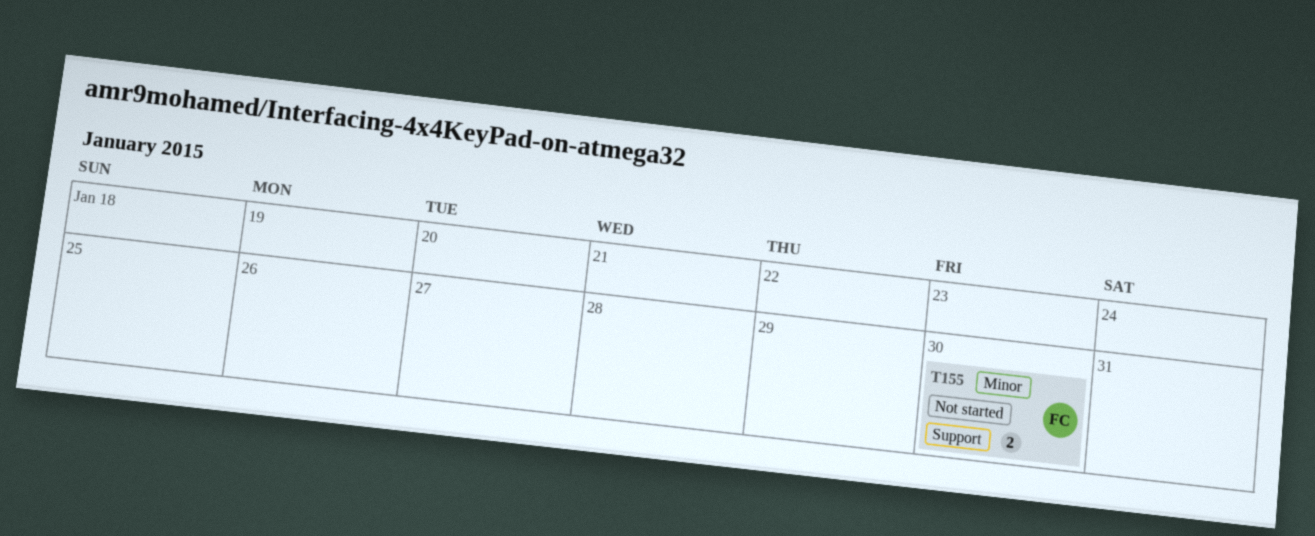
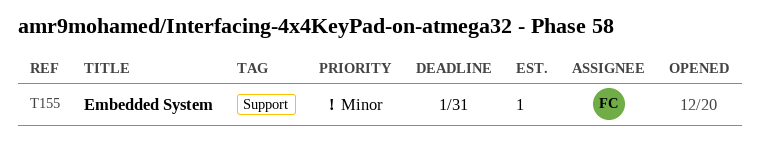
T155, estimate: 2 -> 1
T155, due: Jan 30 -> Jan 31

